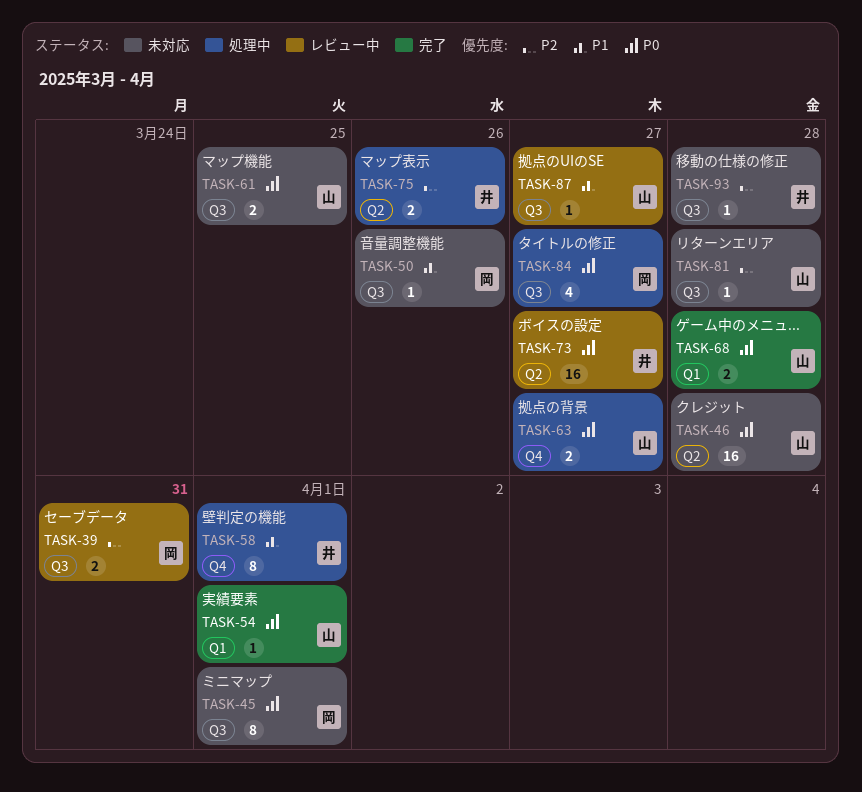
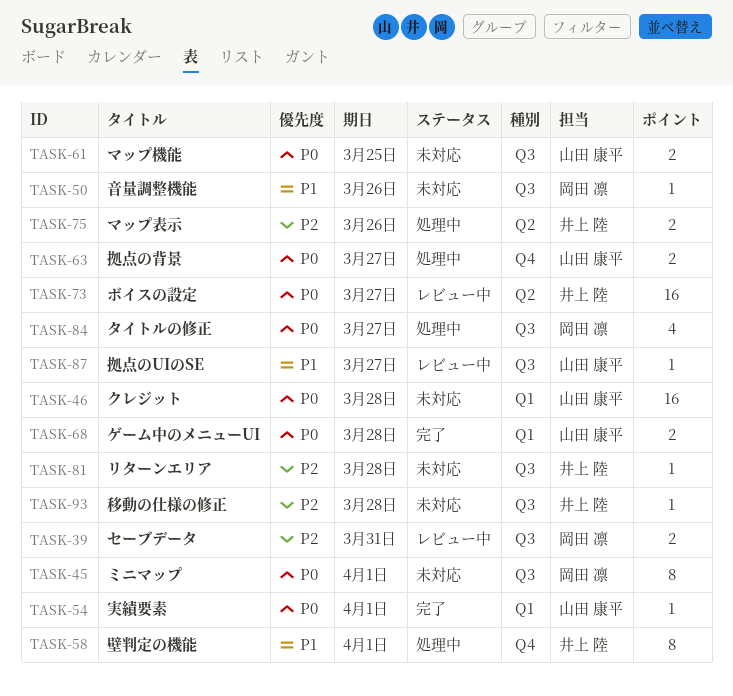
TASK-46, label: Q2 -> Q1
TASK-81, owner: 山田 康平 -> 井上 陸

